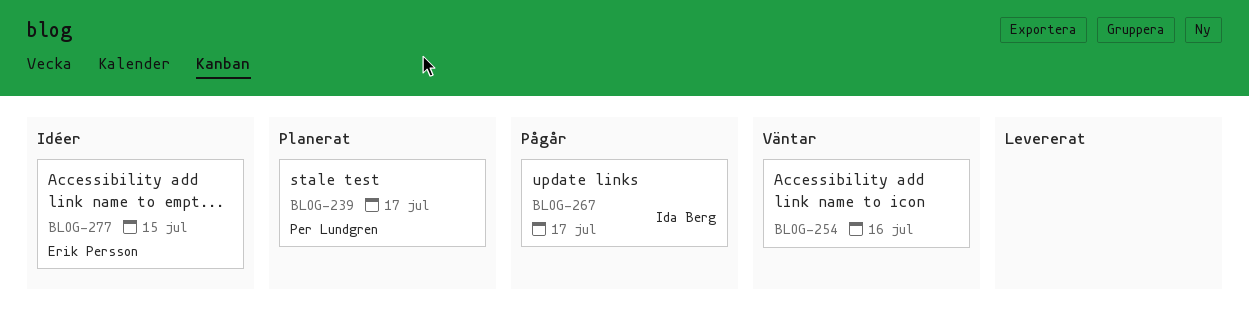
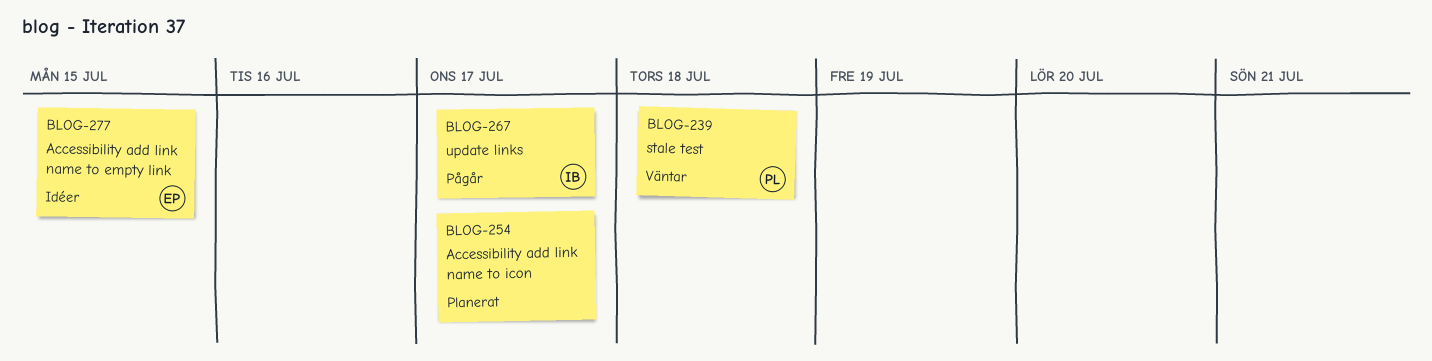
BLOG-239, status: Planerat -> Väntar
BLOG-239, due: Jul 17 -> Jul 18
BLOG-254, status: Väntar -> Planerat
BLOG-254, due: Jul 16 -> Jul 17

